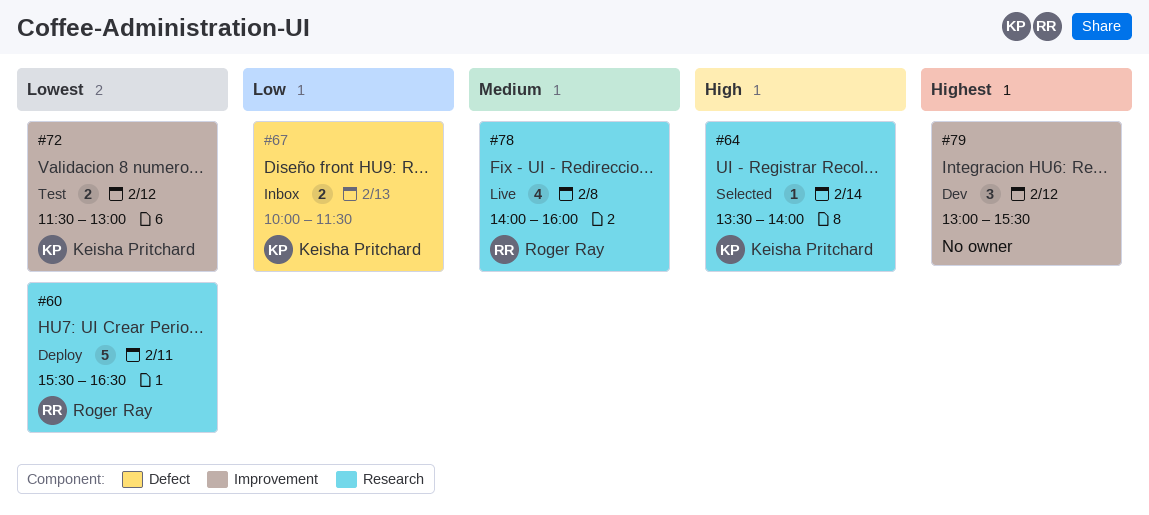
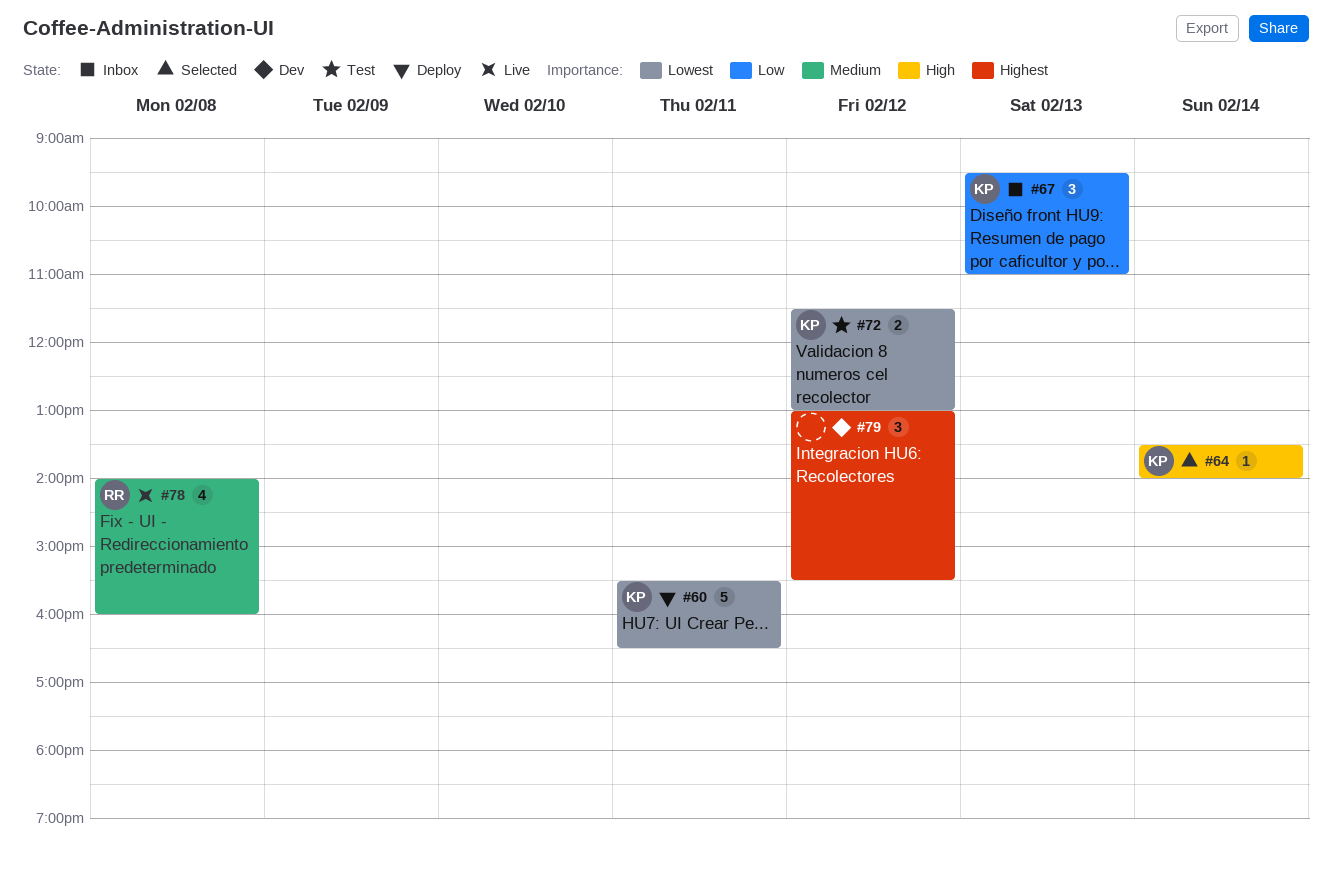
#60, owner: Roger Ray -> Keisha Pritchard
#67, estimate: 2 -> 3
#67, begins: 10:00 -> 09:30
#67, ends: 11:30 -> 11:00

